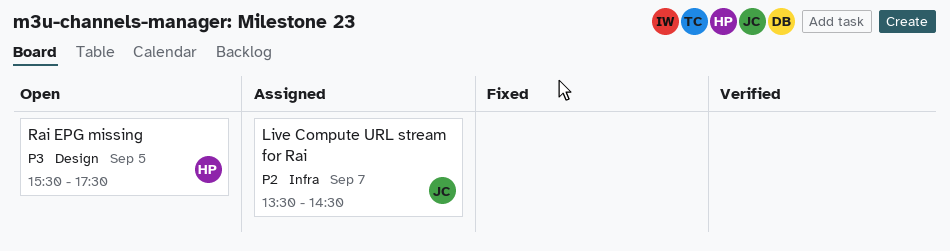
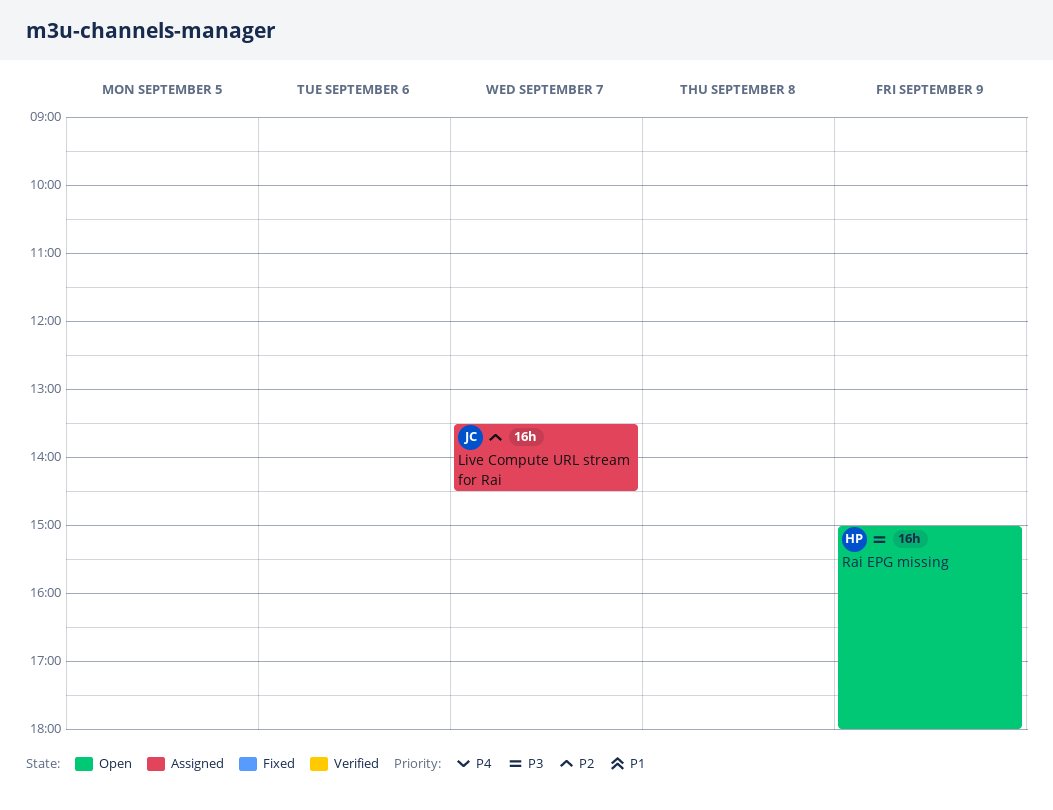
Rai EPG missing, day: Sep 5 -> Sep 9
Rai EPG missing, begins: 15:30 -> 15:00
Rai EPG missing, ends: 17:30 -> 18:00

